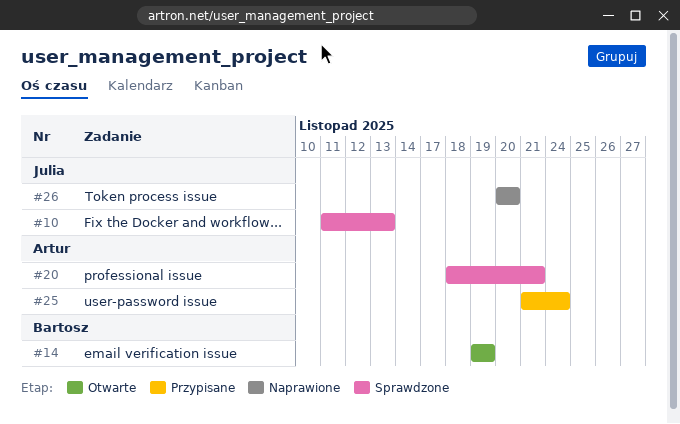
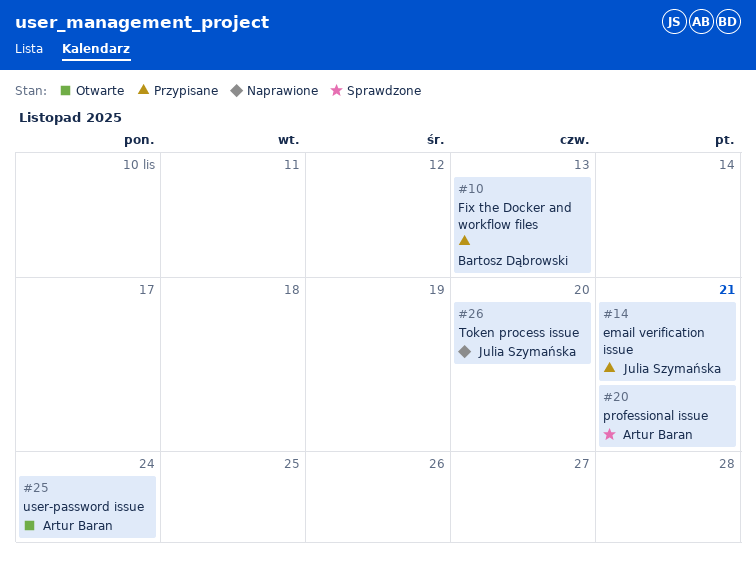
#10, status: Sprawdzone -> Przypisane
#10, owner: Julia Szymańska -> Bartosz Dąbrowski
#14, status: Otwarte -> Przypisane
#14, owner: Bartosz Dąbrowski -> Julia Szymańska
#14, due: Nov 19 -> Nov 21
#25, status: Przypisane -> Otwarte

